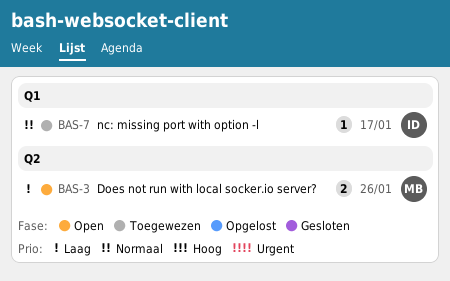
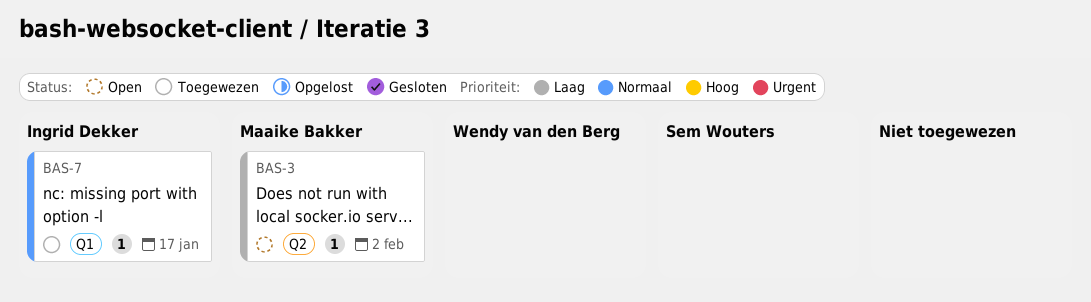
BAS-3, estimate: 2 -> 1
BAS-3, due: Jan 26 -> Feb 2

